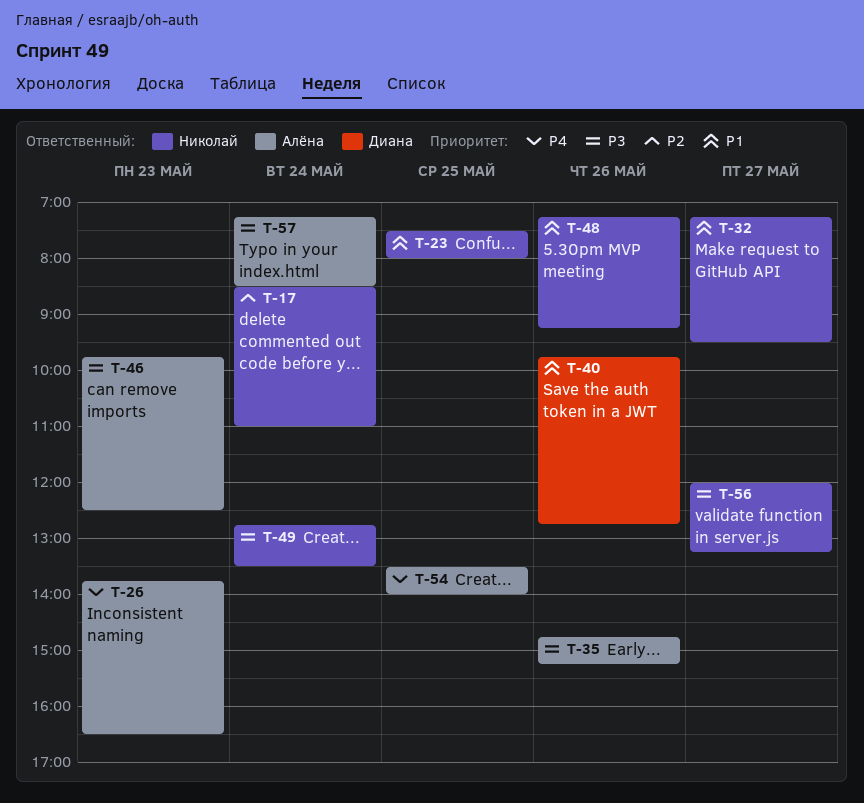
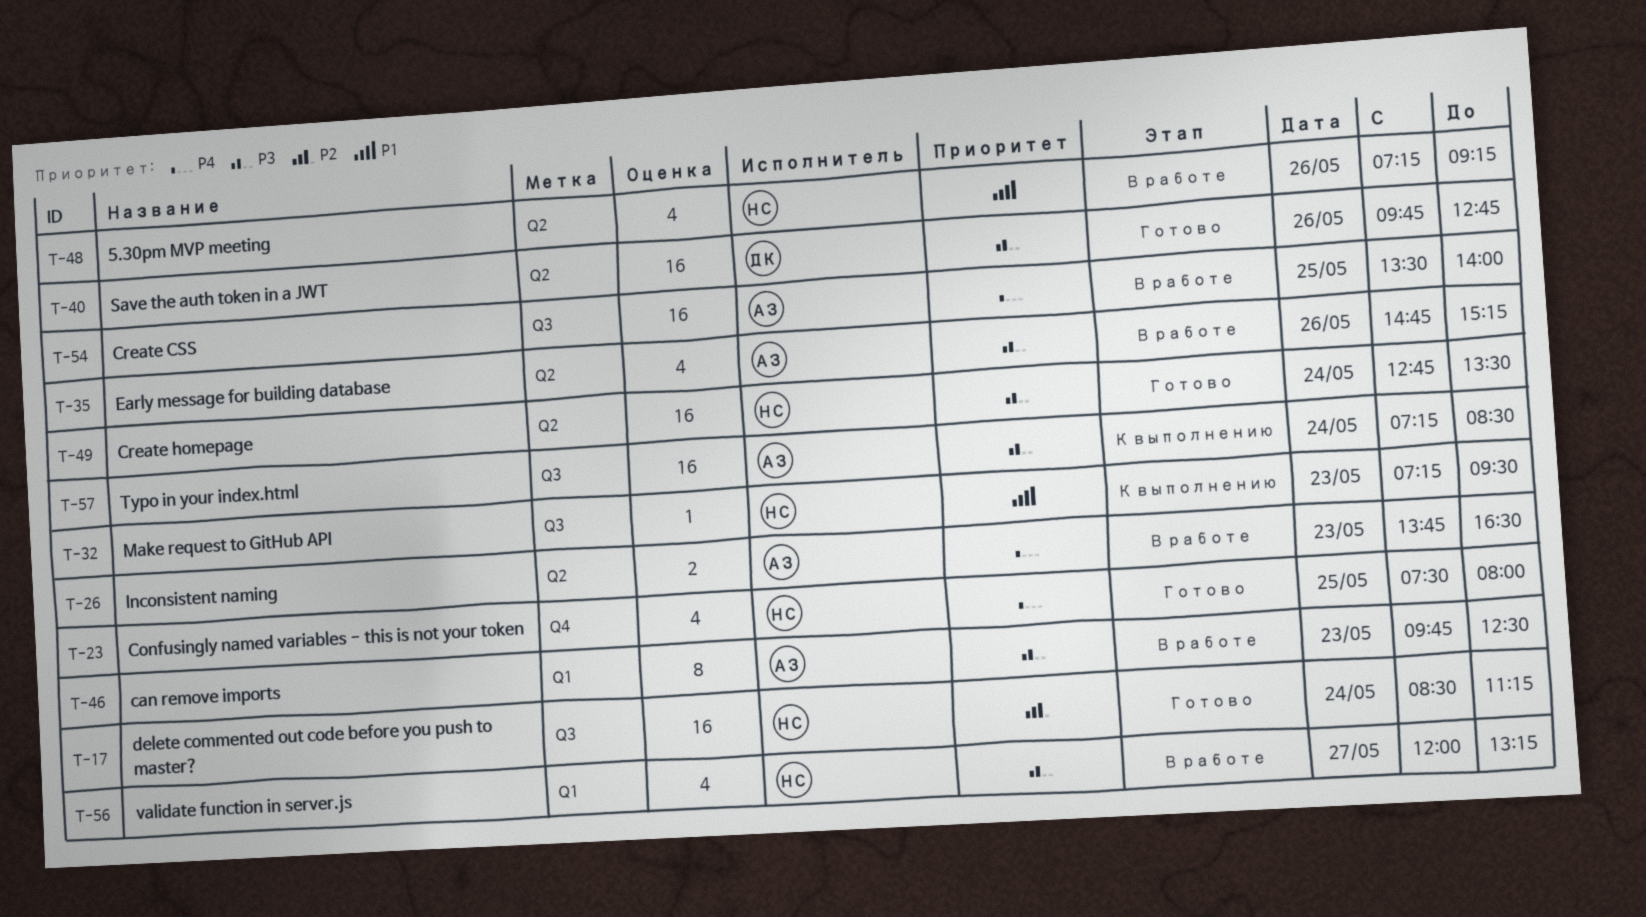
T-17, ends: 11:00 -> 11:15
T-23, priority: P1 -> P4
T-32, day: May 27 -> May 23
T-40, priority: P1 -> P3

